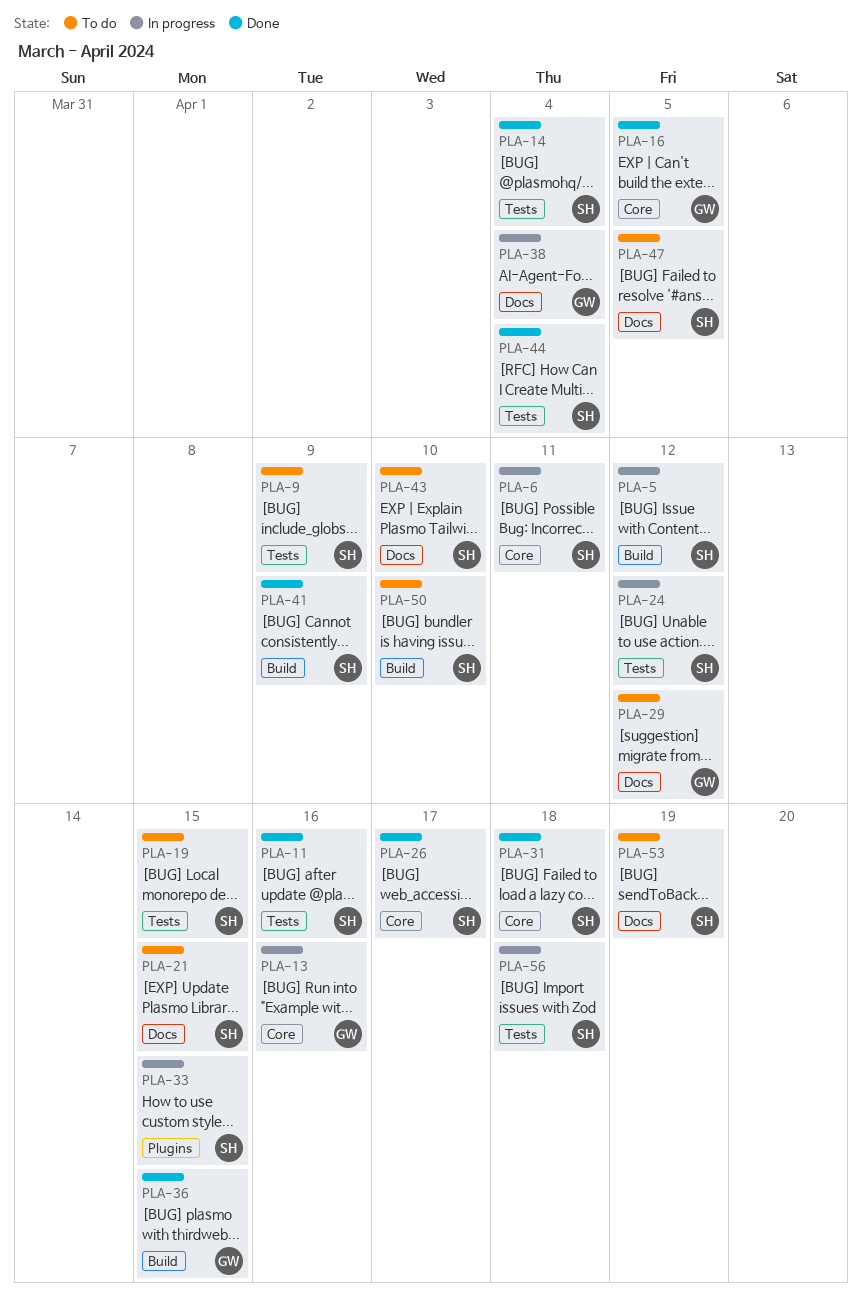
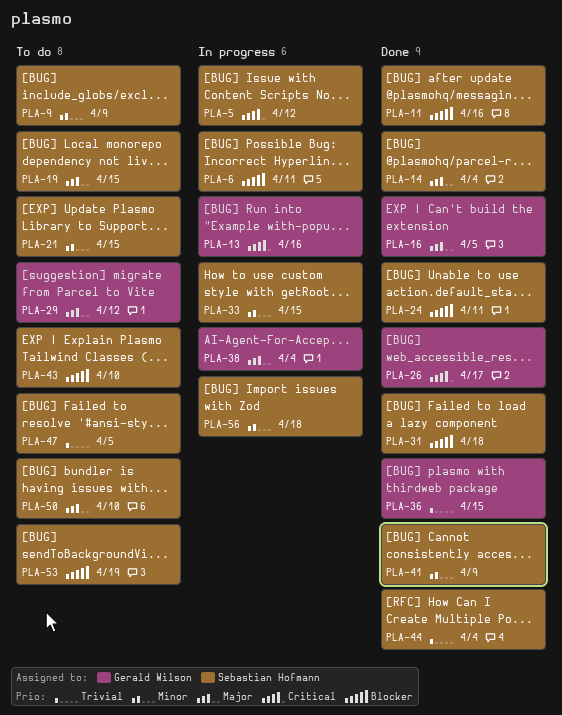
PLA-24, status: In progress -> Done
PLA-24, due: Apr 12 -> Apr 11
PLA-26, owner: Sebastian Hofmann -> Gerald Wilson

